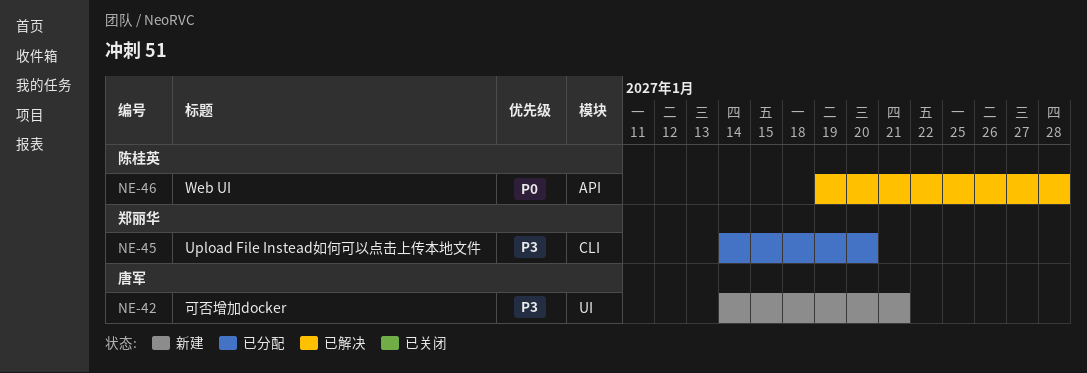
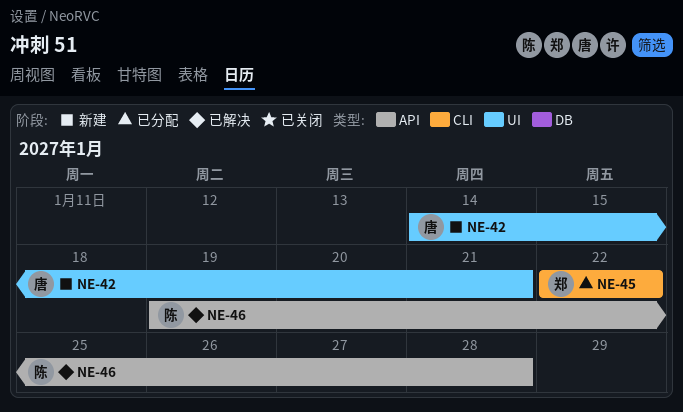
NE-45, start: Jan 14 -> Jan 22
NE-45, due: Jan 20 -> Jan 22

